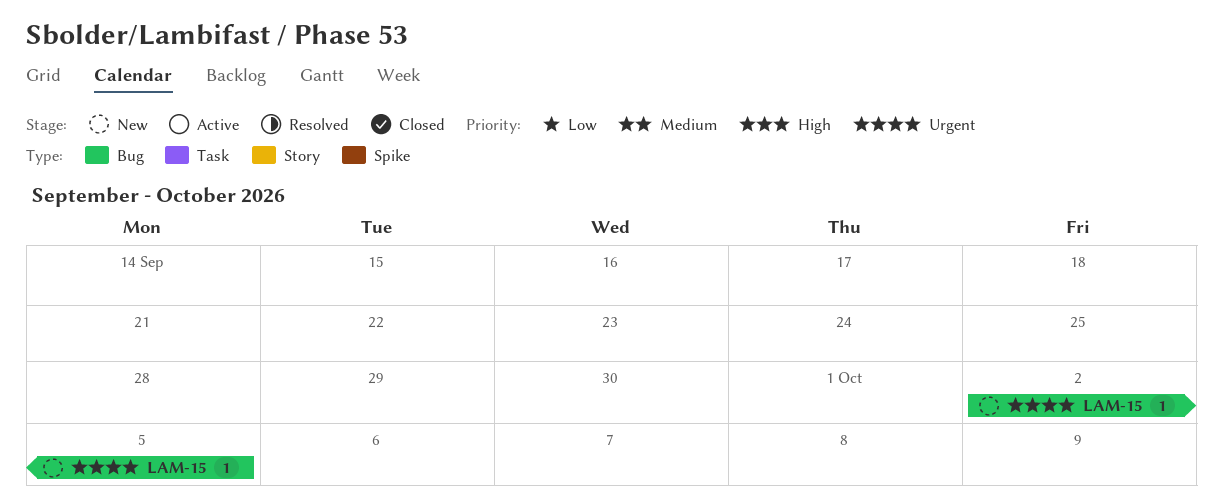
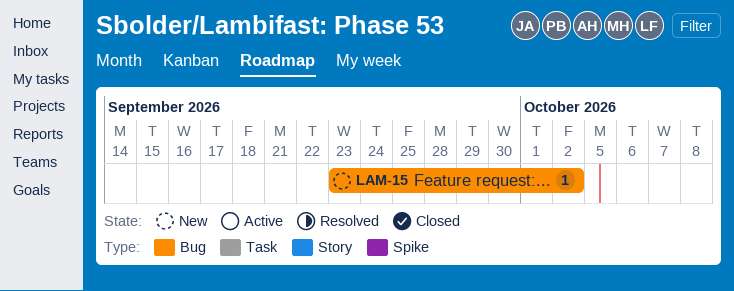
LAM-15, start: Oct 2 -> Sep 23
LAM-15, due: Oct 5 -> Oct 2

